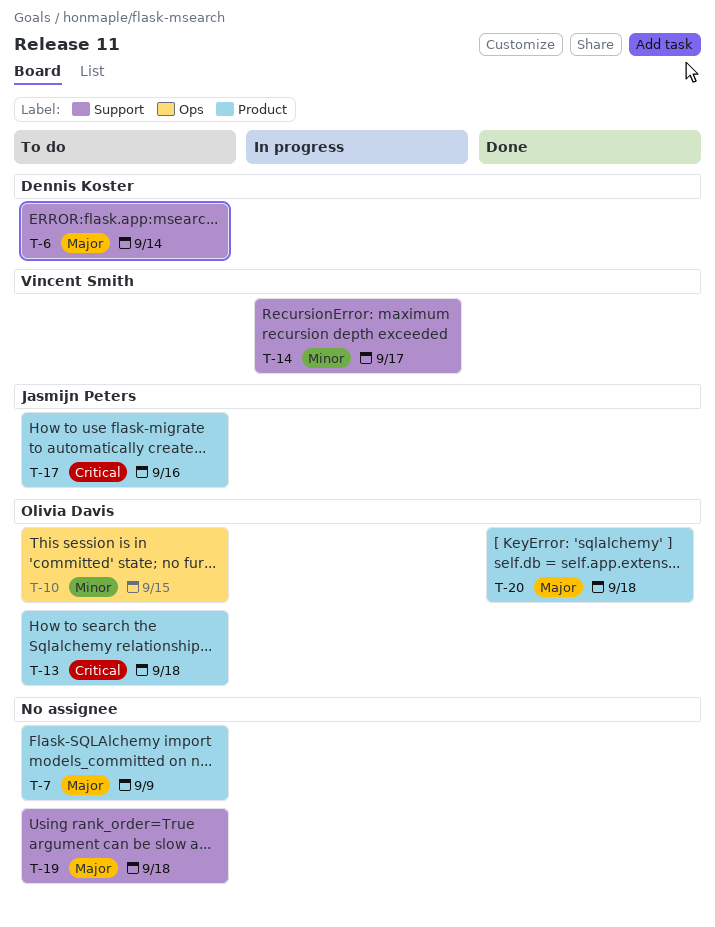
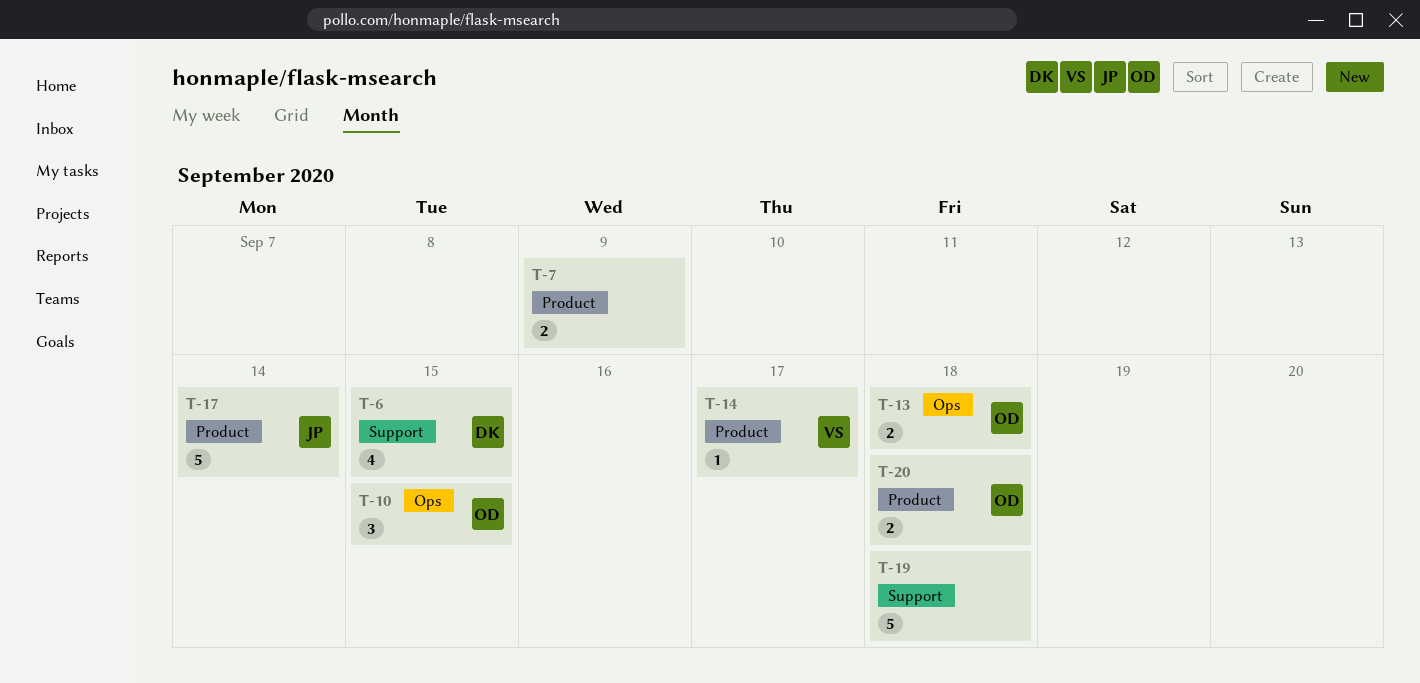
T-6, due: Sep 14 -> Sep 15
T-13, label: Product -> Ops
T-14, label: Support -> Product
T-17, due: Sep 16 -> Sep 14

